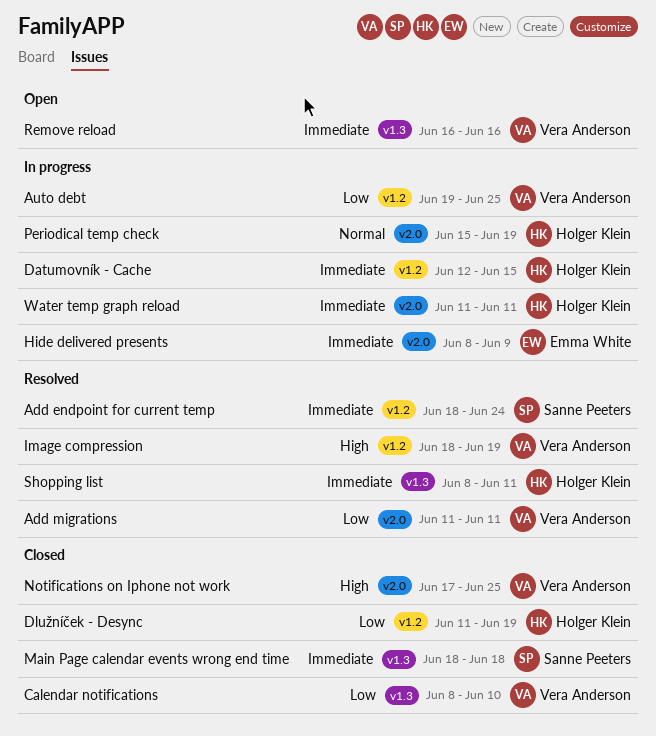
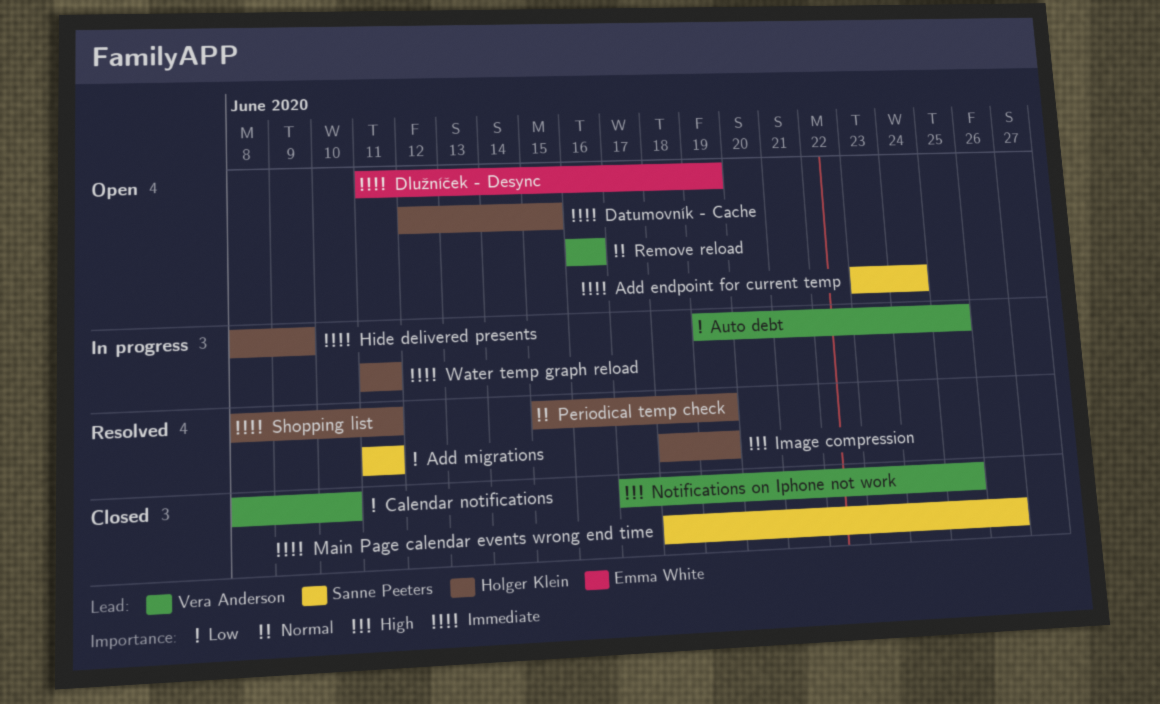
Add endpoint for current temp, status: Resolved -> Open
Add endpoint for current temp, start: Jun 18 -> Jun 23
Add migrations, owner: Vera Anderson -> Sanne Peeters
Datumovník - Cache, status: In progress -> Open
Dlužníček - Desync, status: Closed -> Open
Dlužníček - Desync, owner: Holger Klein -> Emma White
Dlužníček - Desync, priority: Low -> Immediate
Hide delivered presents, owner: Emma White -> Holger Klein
Image compression, owner: Vera Anderson -> Holger Klein
Main Page calendar events wrong end time, due: Jun 18 -> Jun 26
Periodical temp check, status: In progress -> Resolved
Remove reload, priority: Immediate -> Normal

